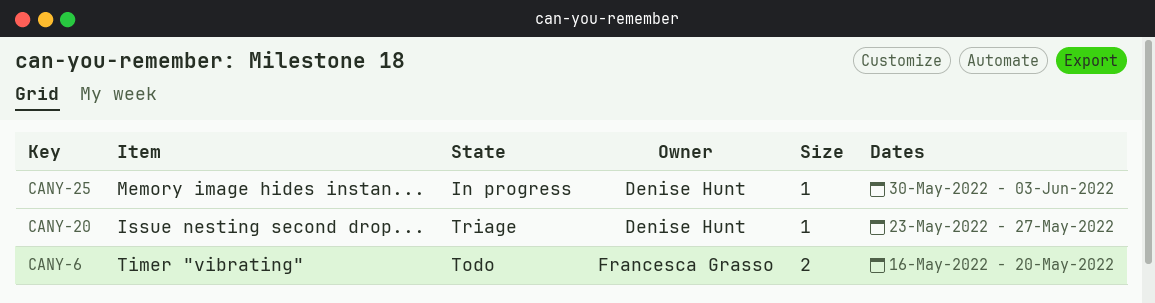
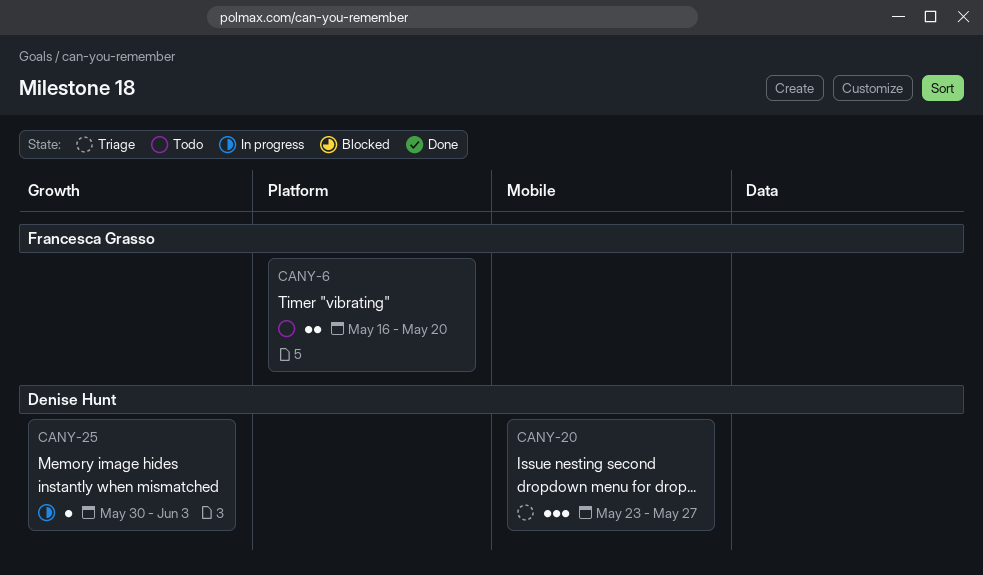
CANY-20, estimate: 1 -> 3

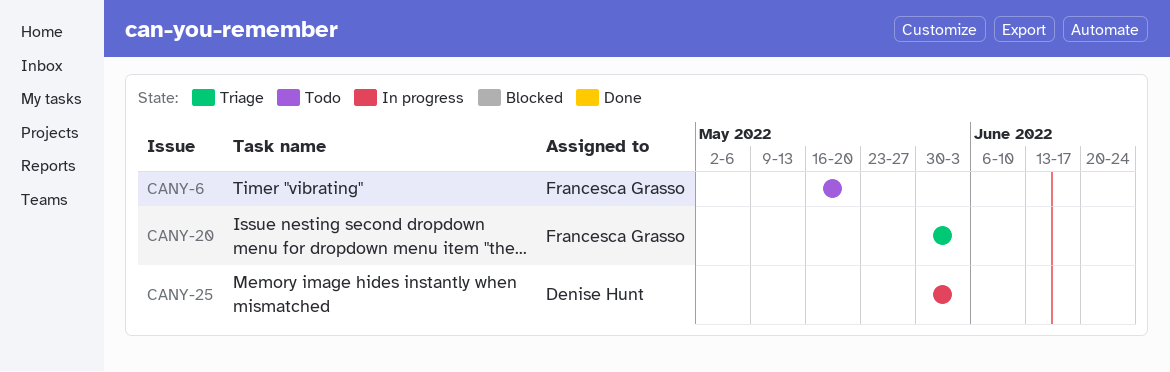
CANY-20, owner: Denise Hunt -> Francesca Grasso
CANY-20, start: May 23 -> May 30
CANY-20, due: May 27 -> Jun 3

